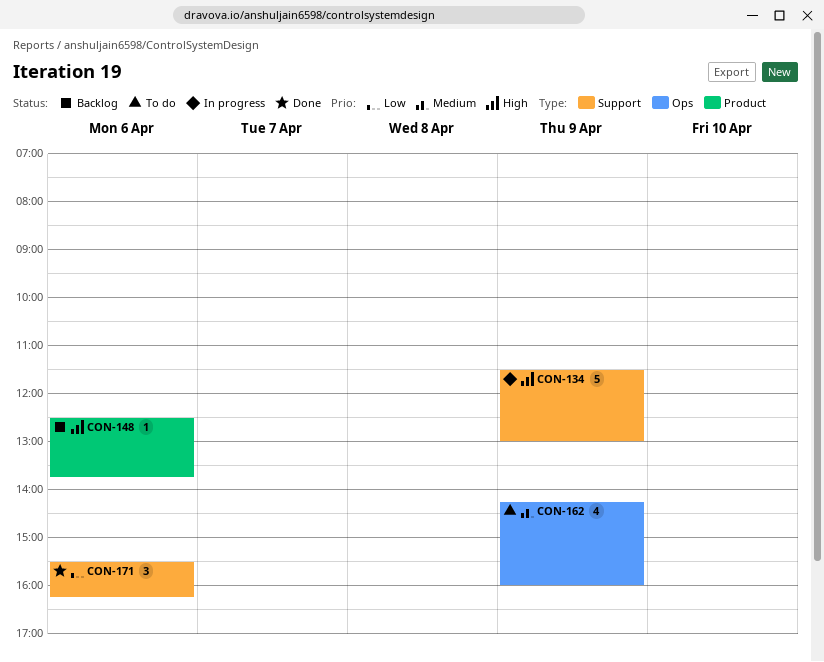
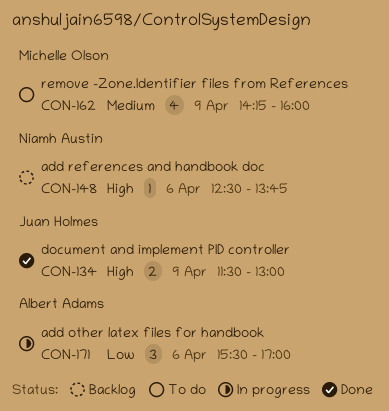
CON-134, status: In progress -> Done
CON-134, estimate: 5 -> 2
CON-171, status: Done -> In progress
CON-171, ends: 16:15 -> 17:00

